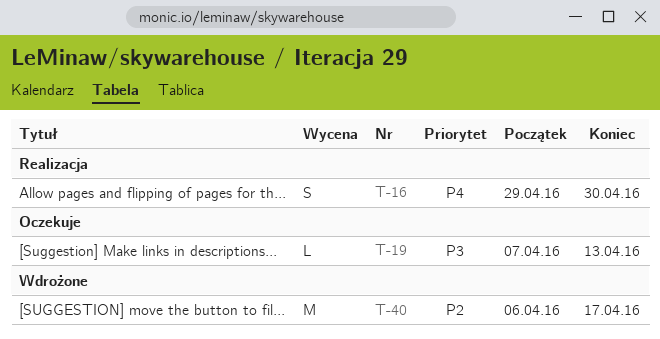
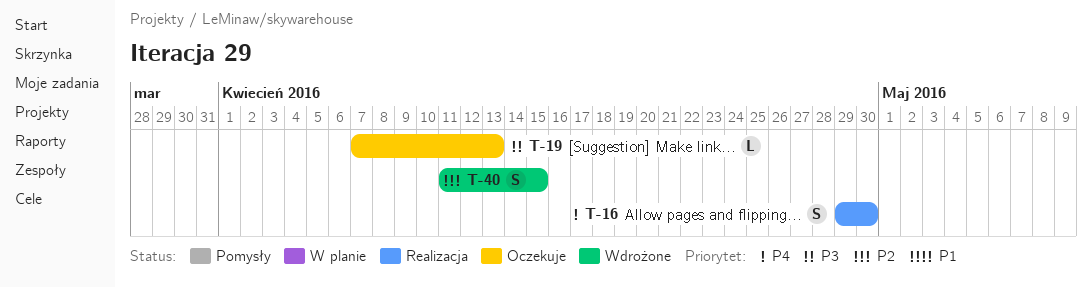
T-40, estimate: M -> S
T-40, start: Apr 6 -> Apr 11
T-40, due: Apr 17 -> Apr 15

